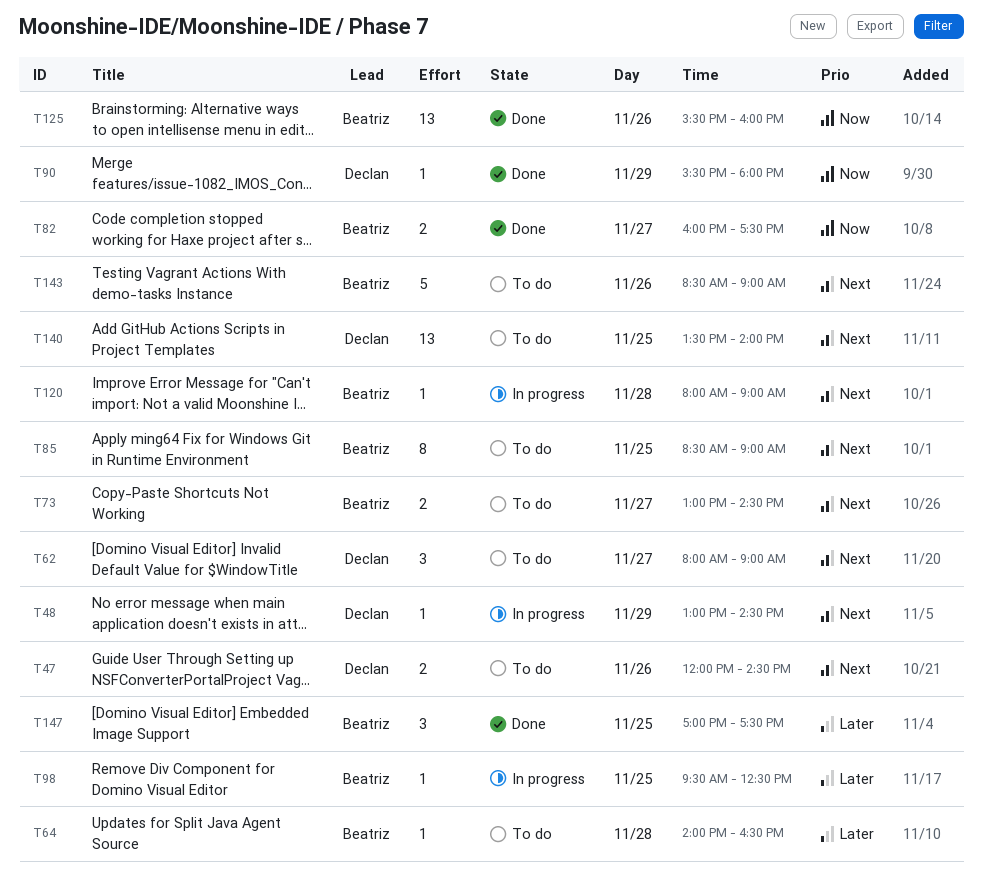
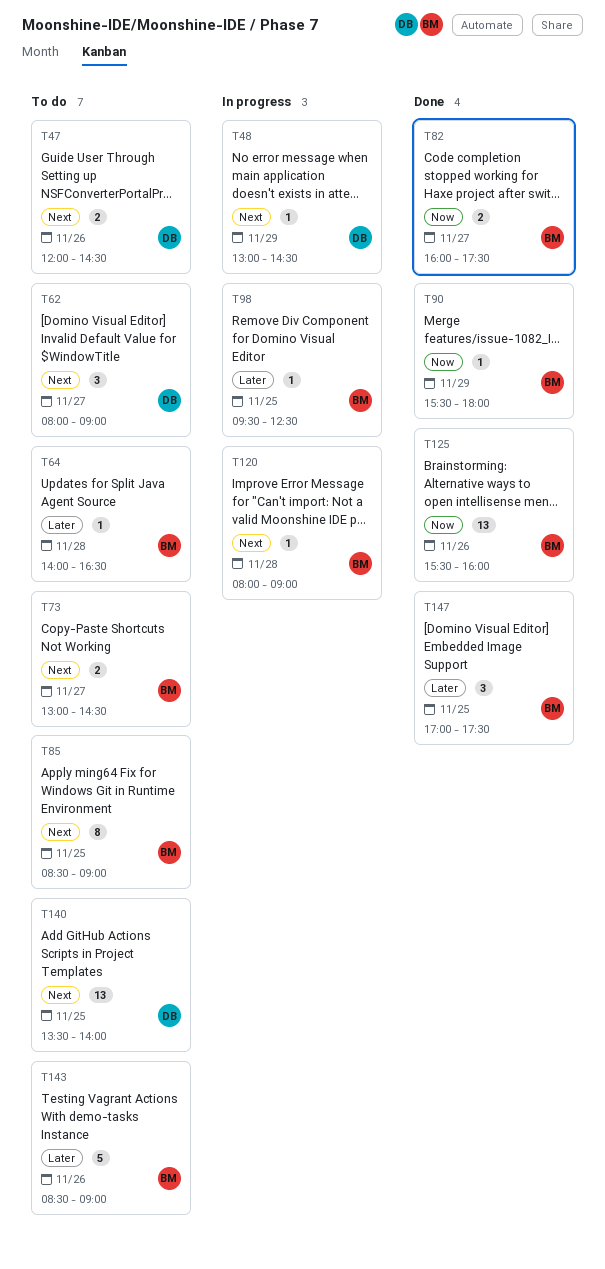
T90, owner: Declan -> Beatriz
T143, priority: Next -> Later

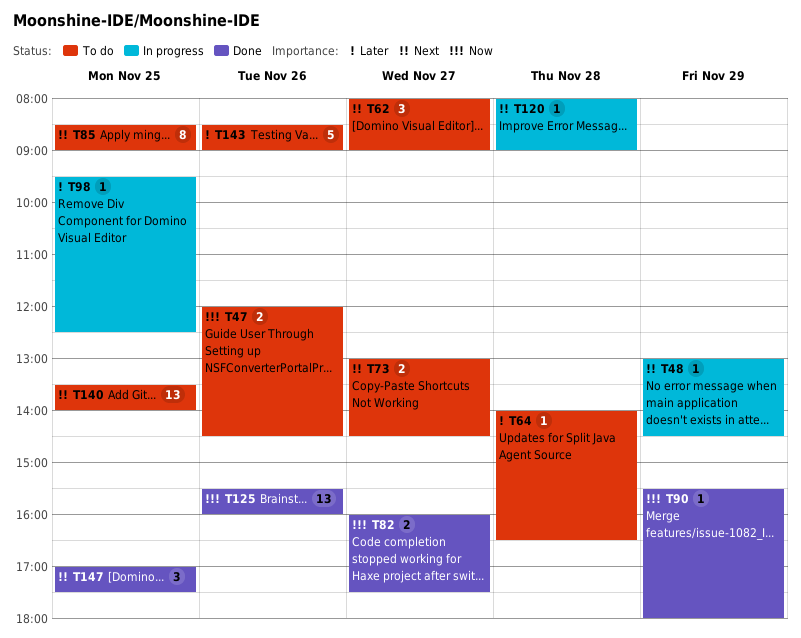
T47, priority: Next -> Now
T147, priority: Later -> Next

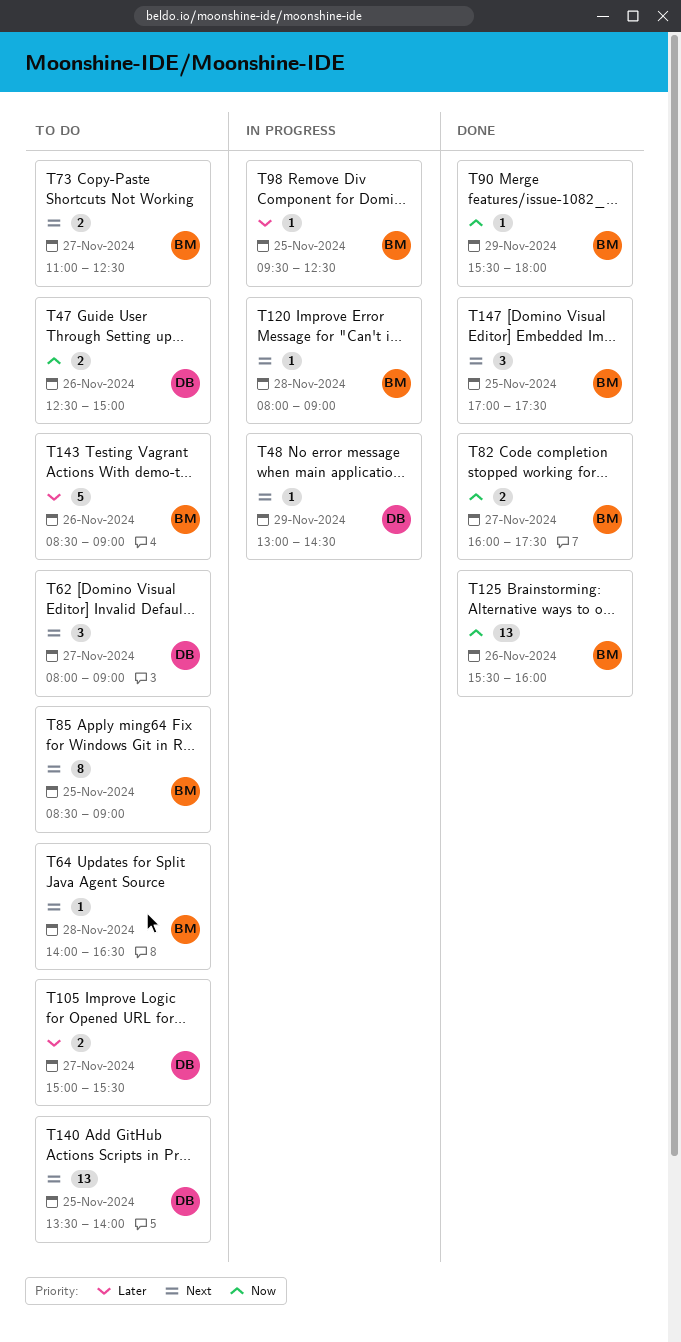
T47, begins: 12:00 -> 12:30
T47, ends: 14:30 -> 15:00
T64, priority: Later -> Next
T73, begins: 13:00 -> 11:00
T73, ends: 14:30 -> 12:30
T105: none -> present

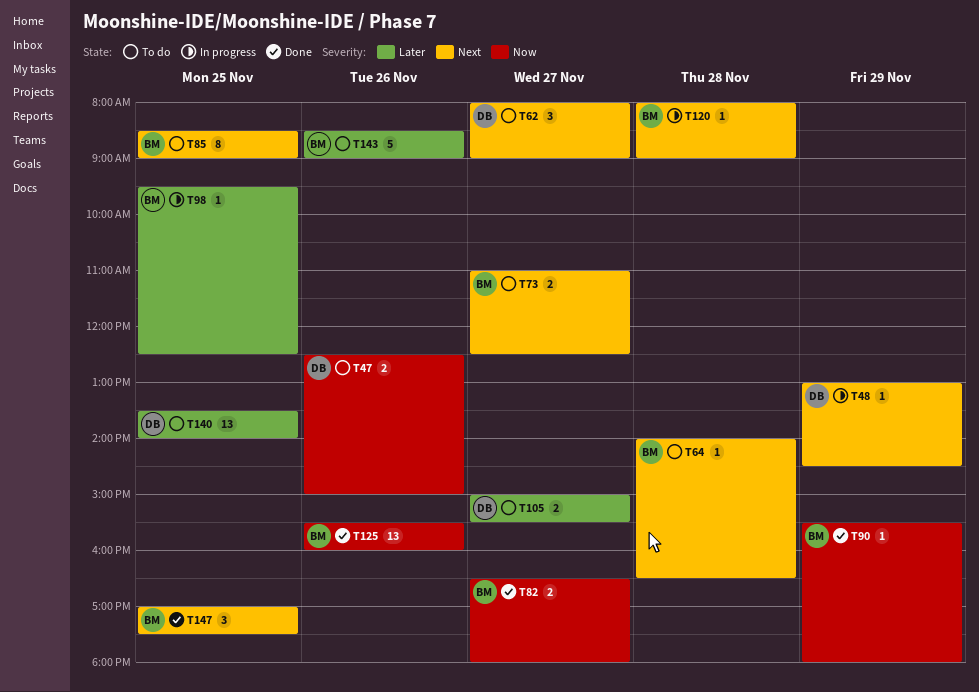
T82, begins: 16:00 -> 16:30
T82, ends: 17:30 -> 18:00
T140, priority: Next -> Later

